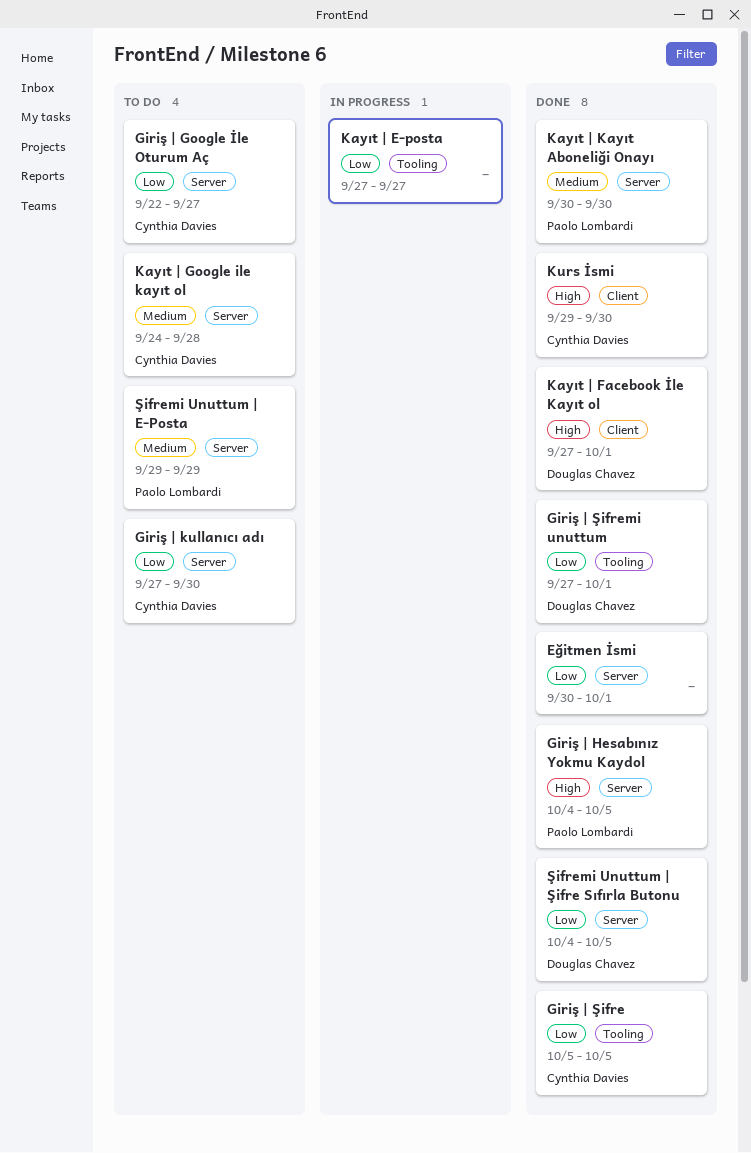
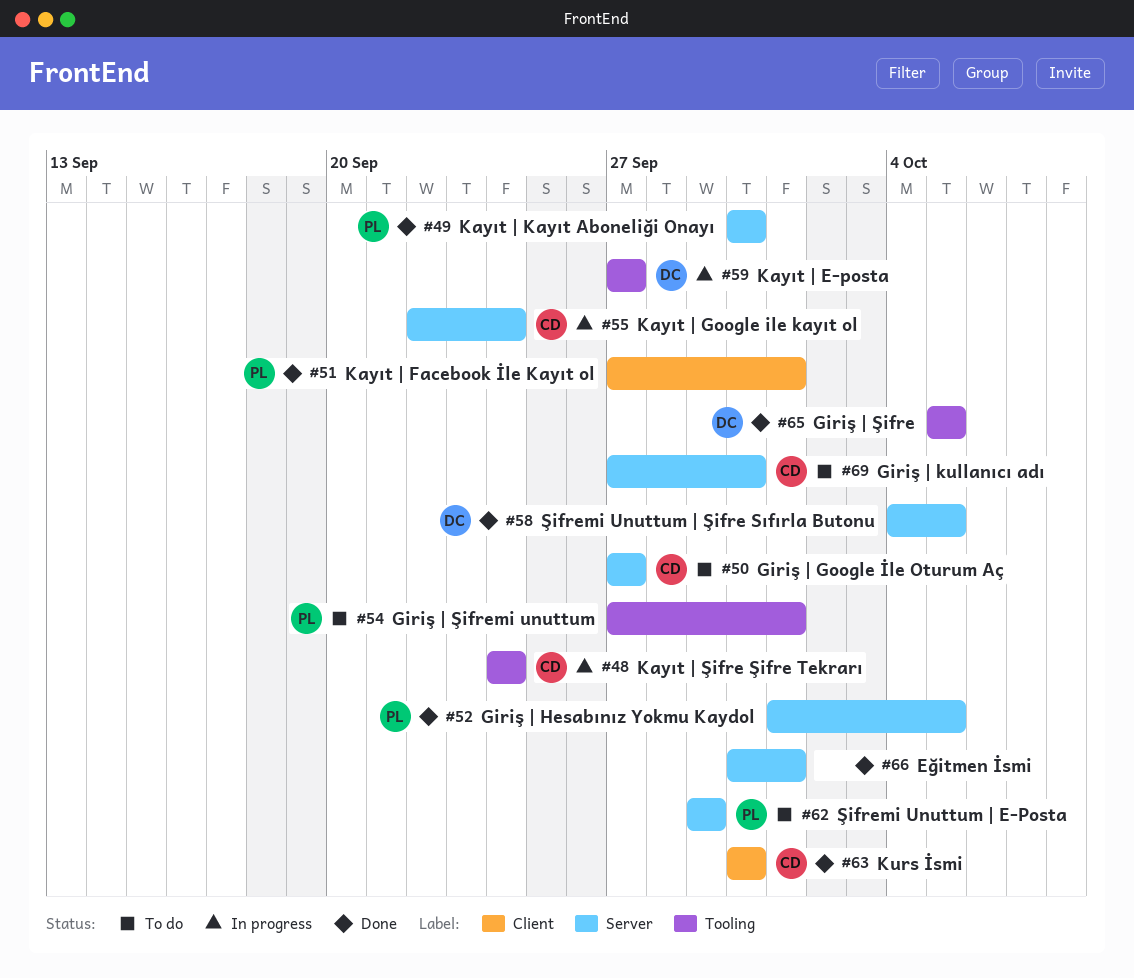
Giriş | Google İle Oturum Aç, start: Sep 22 -> Sep 27
Giriş | Hesabınız Yokmu Kaydol, start: Oct 4 -> Oct 1
Giriş | Şifre, owner: Cynthia Davies -> Douglas Chavez
Giriş | Şifremi unuttum, status: Done -> To do
Giriş | Şifremi unuttum, owner: Douglas Chavez -> Paolo Lombardi
Kayıt | E-posta, owner: none -> Douglas Chavez
Kayıt | Facebook İle Kayıt ol, owner: Douglas Chavez -> Paolo Lombardi
Kayıt | Google ile kayıt ol, status: To do -> In progress
Kayıt | Google ile kayıt ol, start: Sep 24 -> Sep 22
Kayıt | Google ile kayıt ol, due: Sep 28 -> Sep 24
Kayıt | Şifre Şifre Tekrarı: none -> present
Kurs İsmi, start: Sep 29 -> Sep 30

